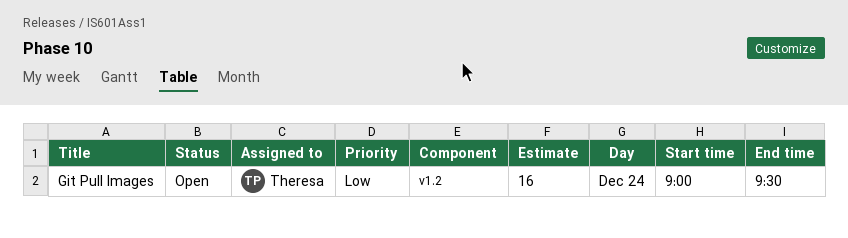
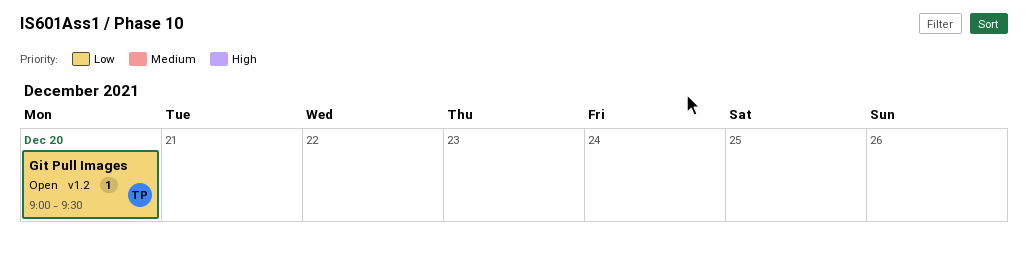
Git Pull Images, estimate: 16 -> 1
Git Pull Images, day: Dec 24 -> Dec 20

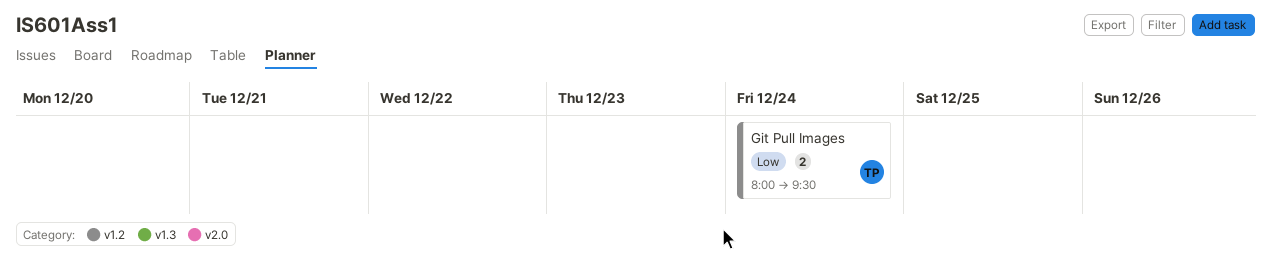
Git Pull Images, estimate: 1 -> 2
Git Pull Images, day: Dec 20 -> Dec 24
Git Pull Images, begins: 09:00 -> 08:00

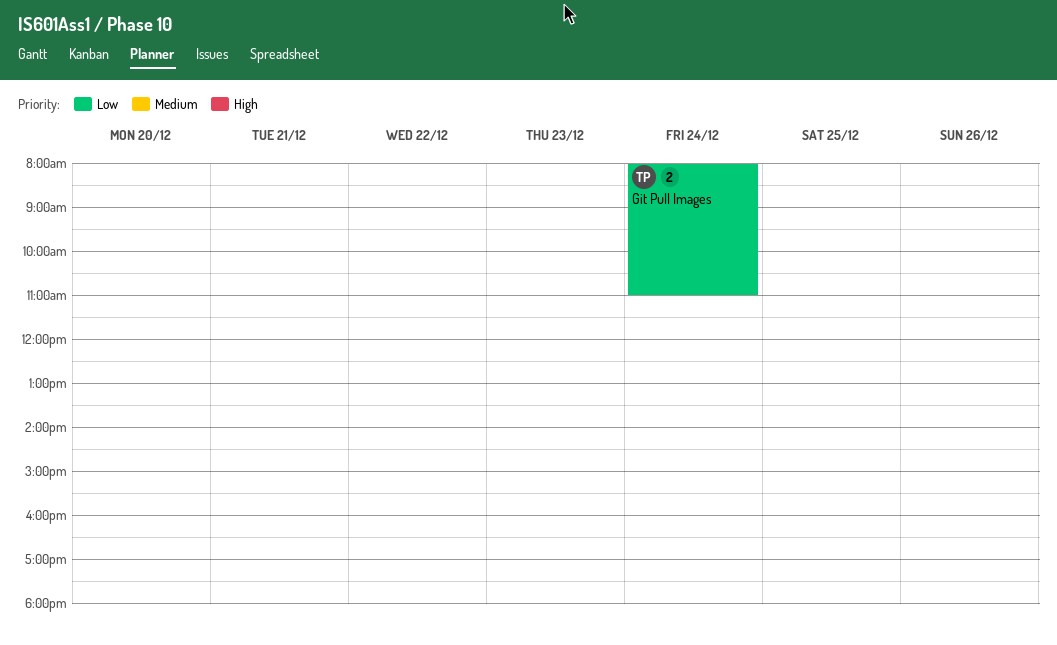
Git Pull Images, ends: 09:30 -> 11:00

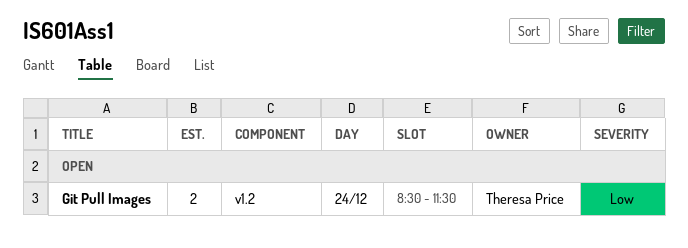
Git Pull Images, begins: 08:00 -> 08:30
Git Pull Images, ends: 11:00 -> 11:30

